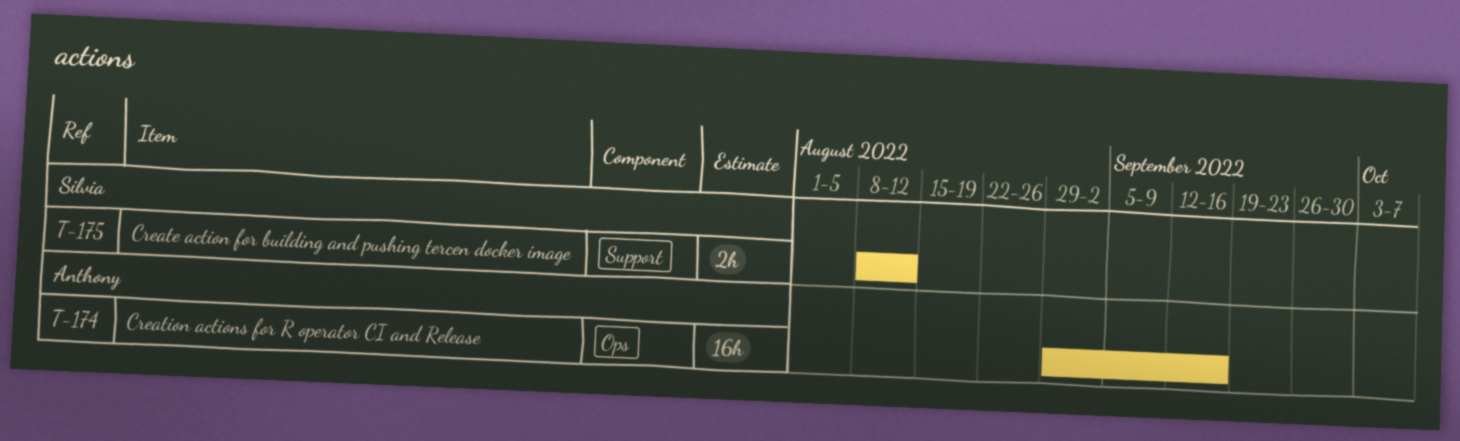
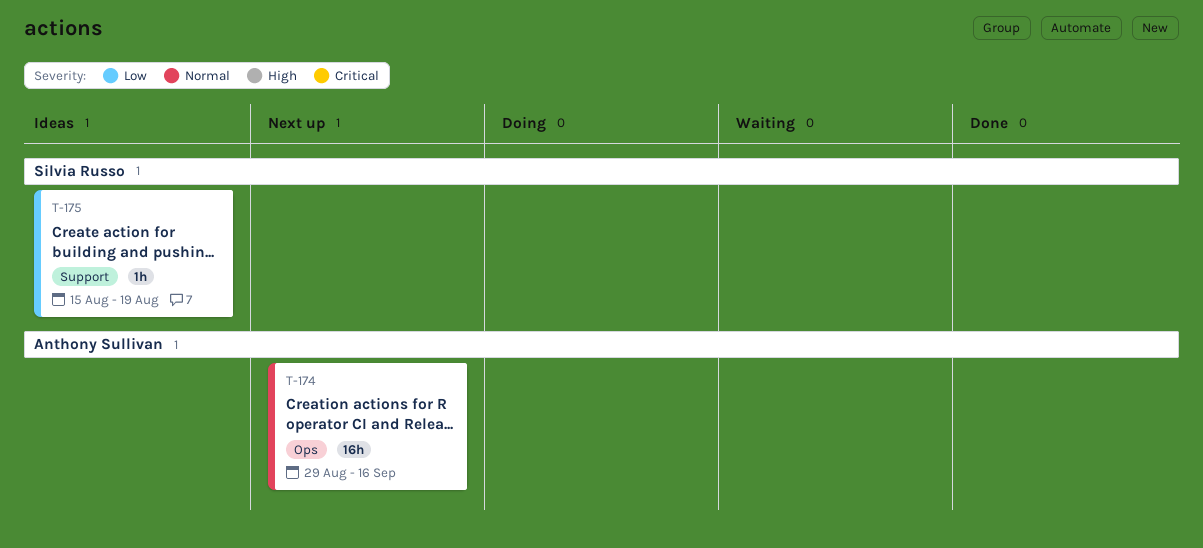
T-175, estimate: 2h -> 1h
T-175, start: Aug 8 -> Aug 15
T-175, due: Aug 12 -> Aug 19

